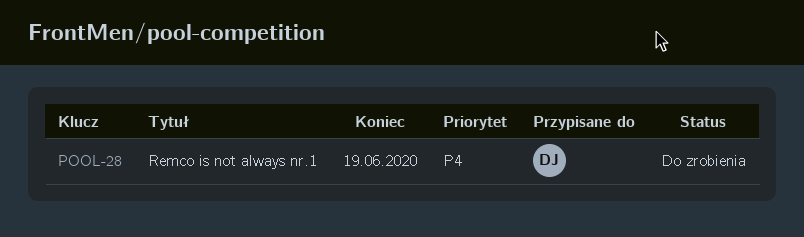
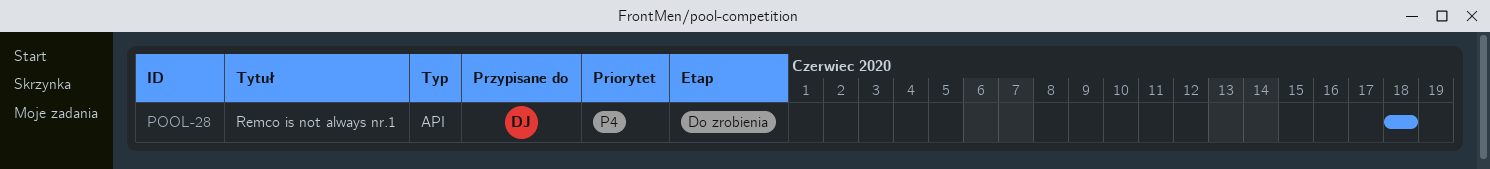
POOL-28, due: Jun 19 -> Jun 18

